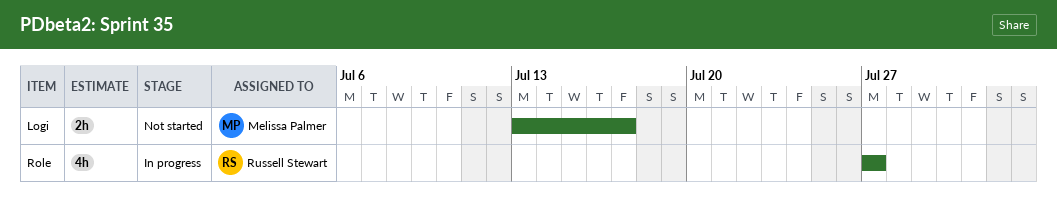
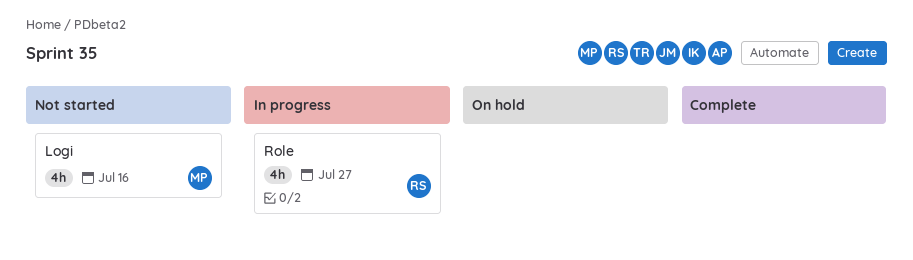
Logi, estimate: 2h -> 4h
Logi, due: Jul 17 -> Jul 16

